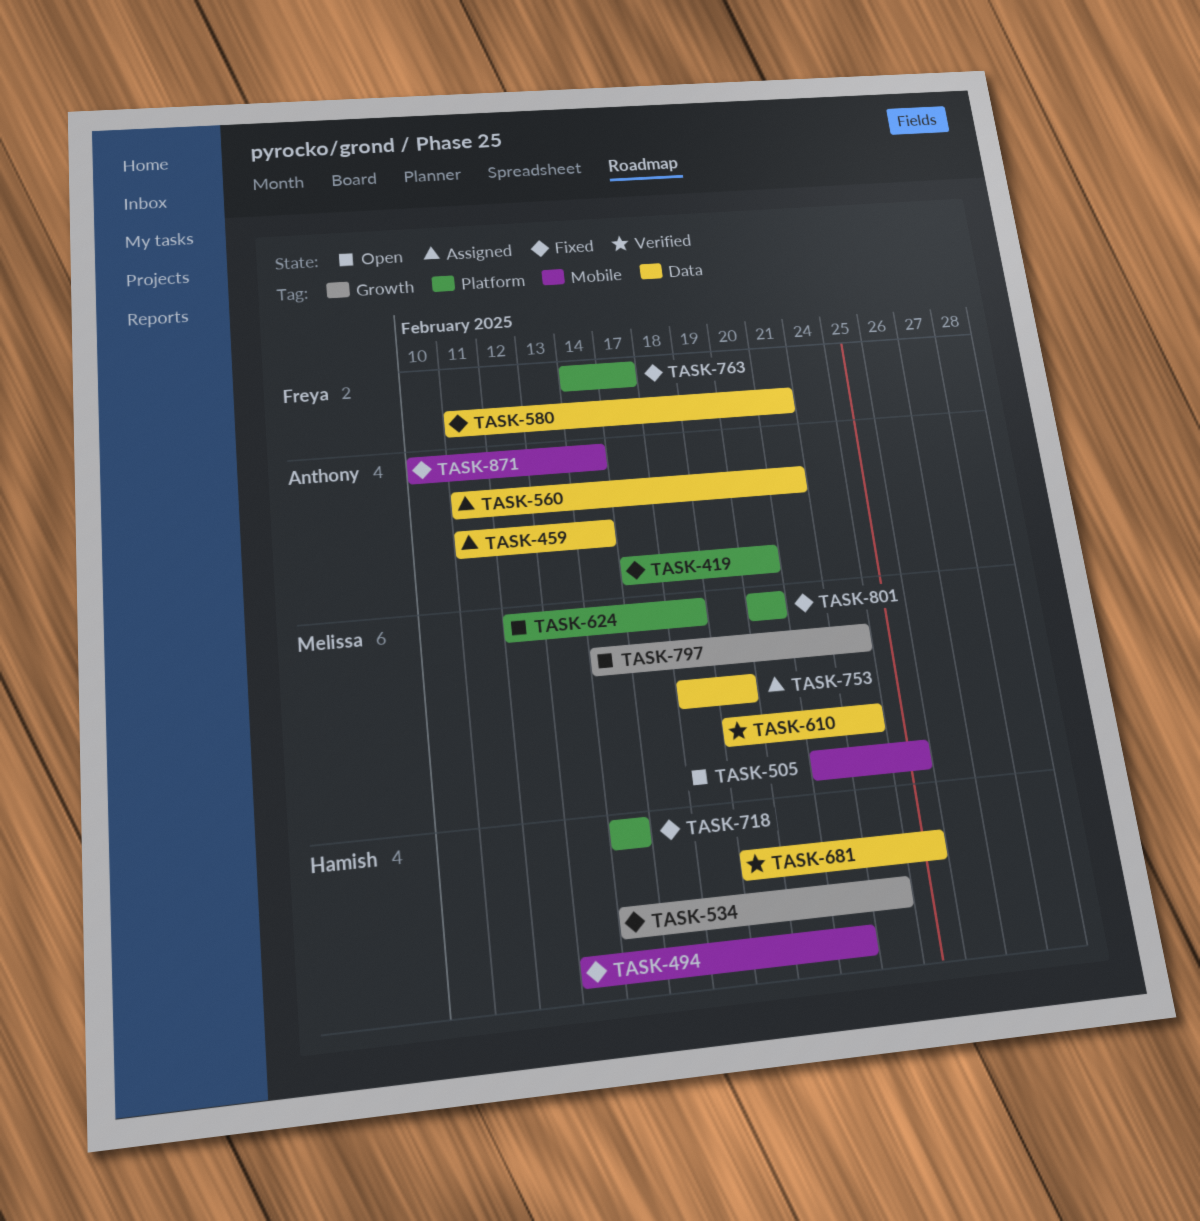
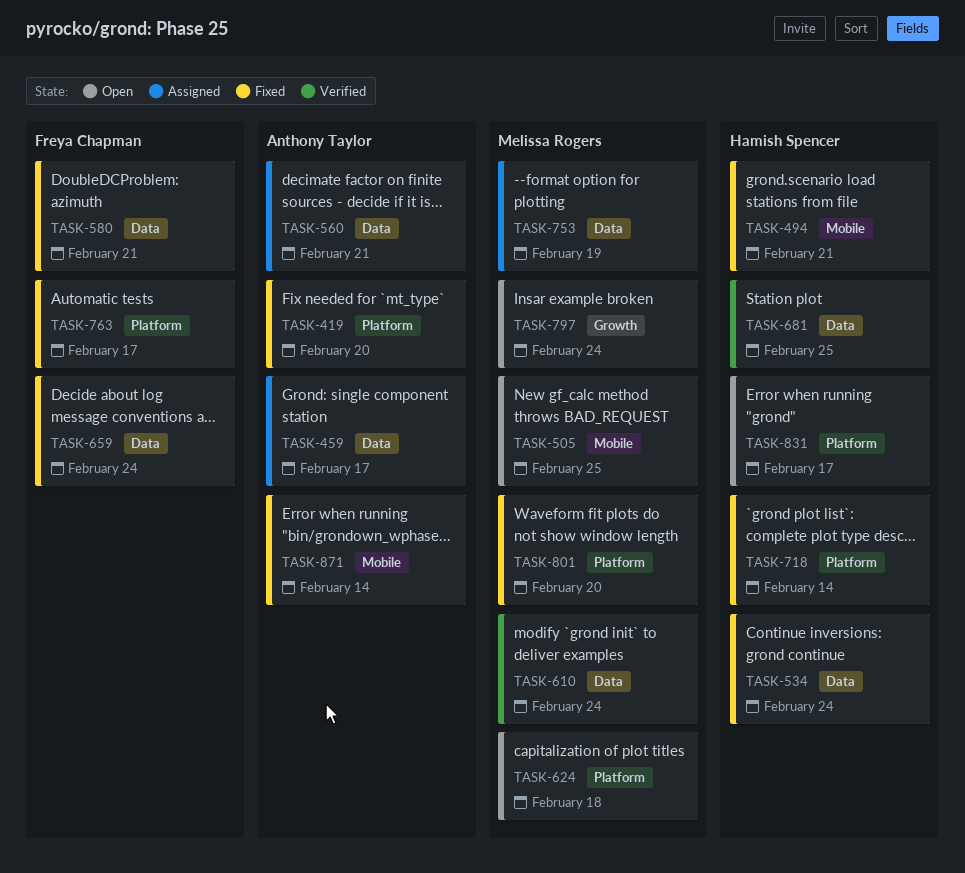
TASK-459, due: Feb 14 -> Feb 17
TASK-534, label: Growth -> Data
TASK-659: none -> present
TASK-831: none -> present

